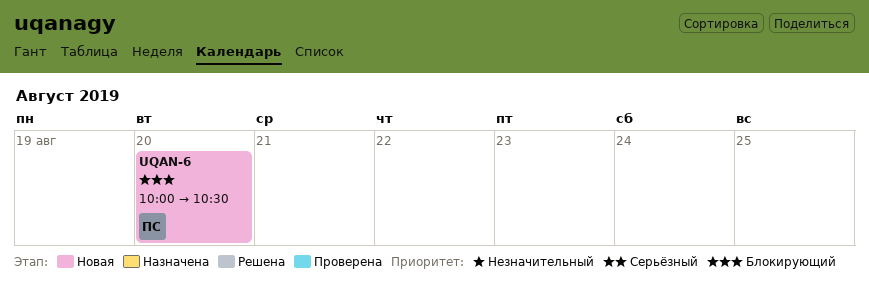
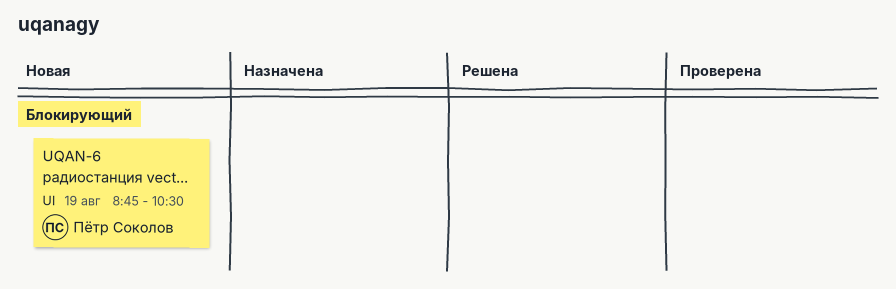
UQAN-6, day: Aug 20 -> Aug 19
UQAN-6, begins: 10:00 -> 08:45

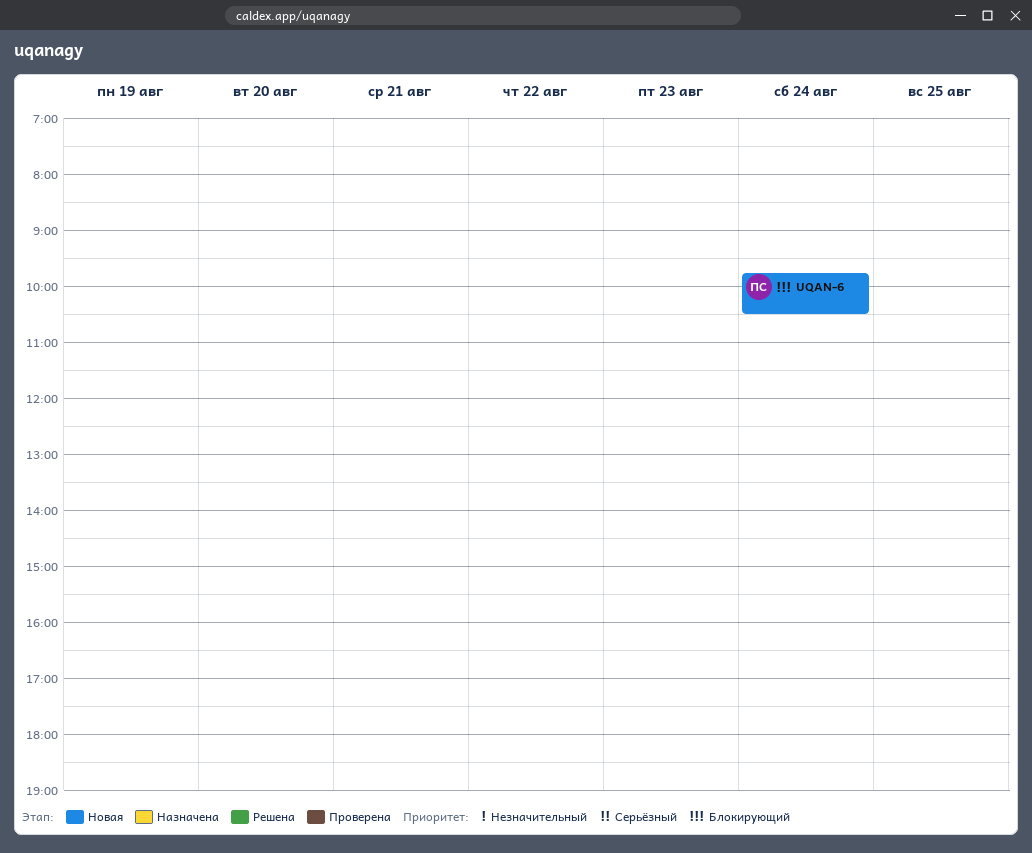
UQAN-6, day: Aug 19 -> Aug 24
UQAN-6, begins: 08:45 -> 09:45

